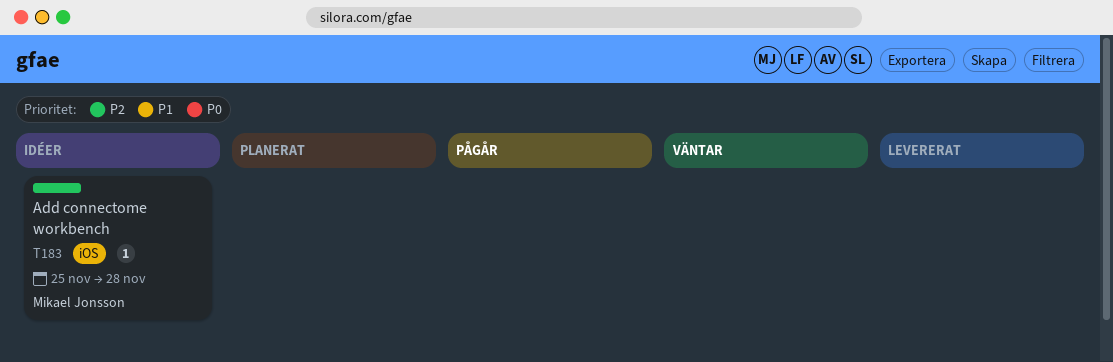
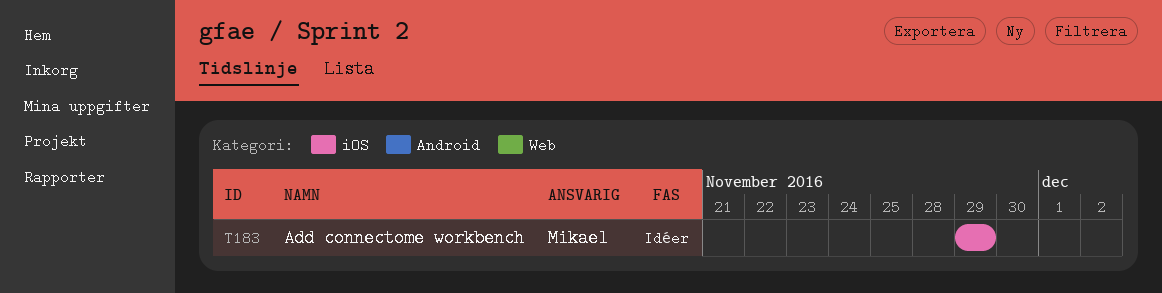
T183, start: Nov 25 -> Nov 29
T183, due: Nov 28 -> Nov 29

